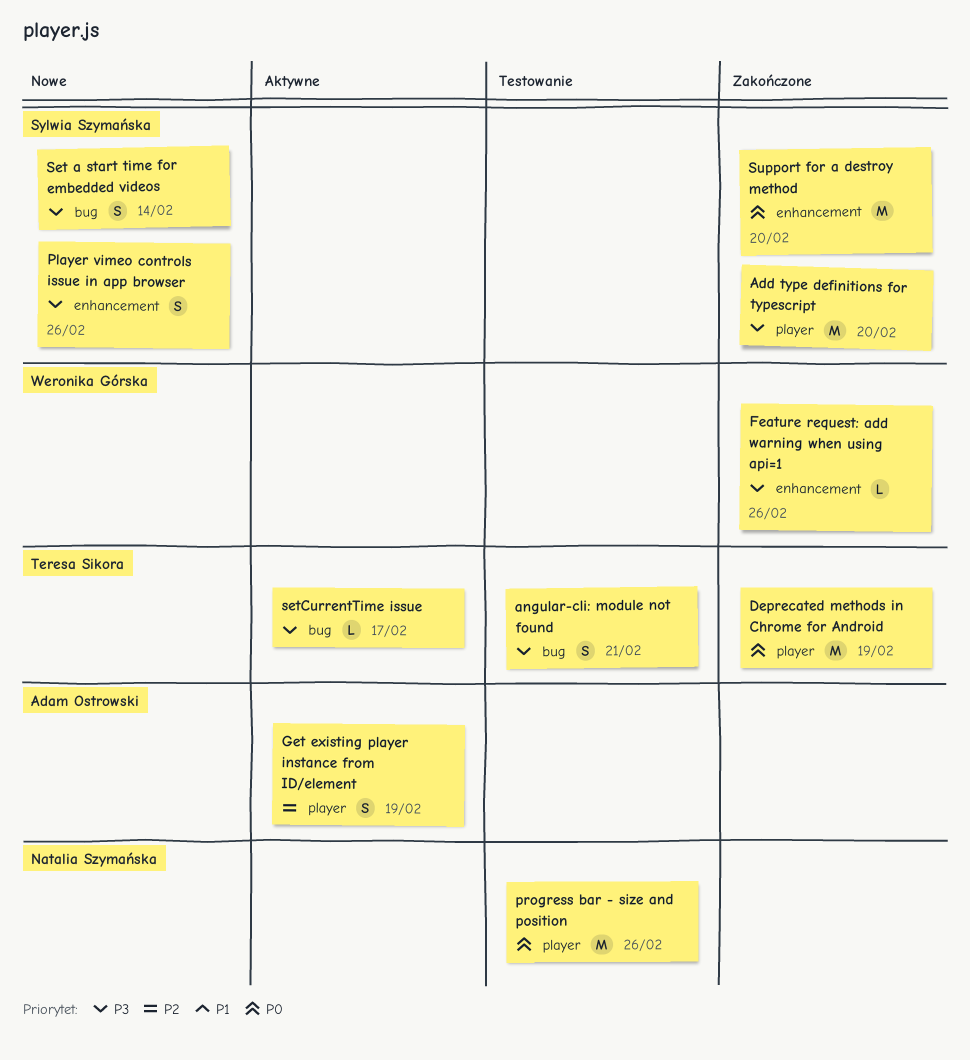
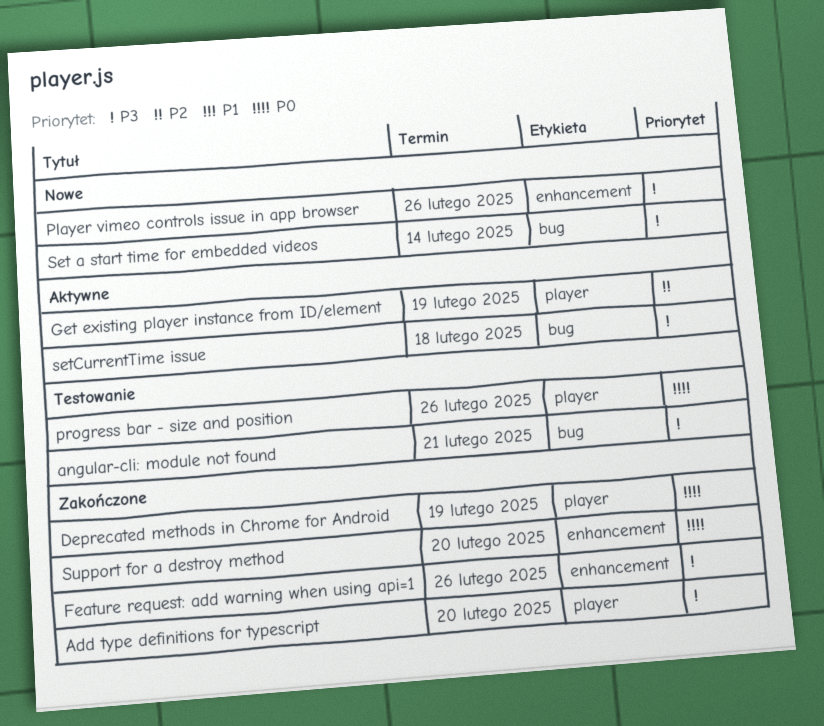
setCurrentTime issue, due: Feb 17 -> Feb 18

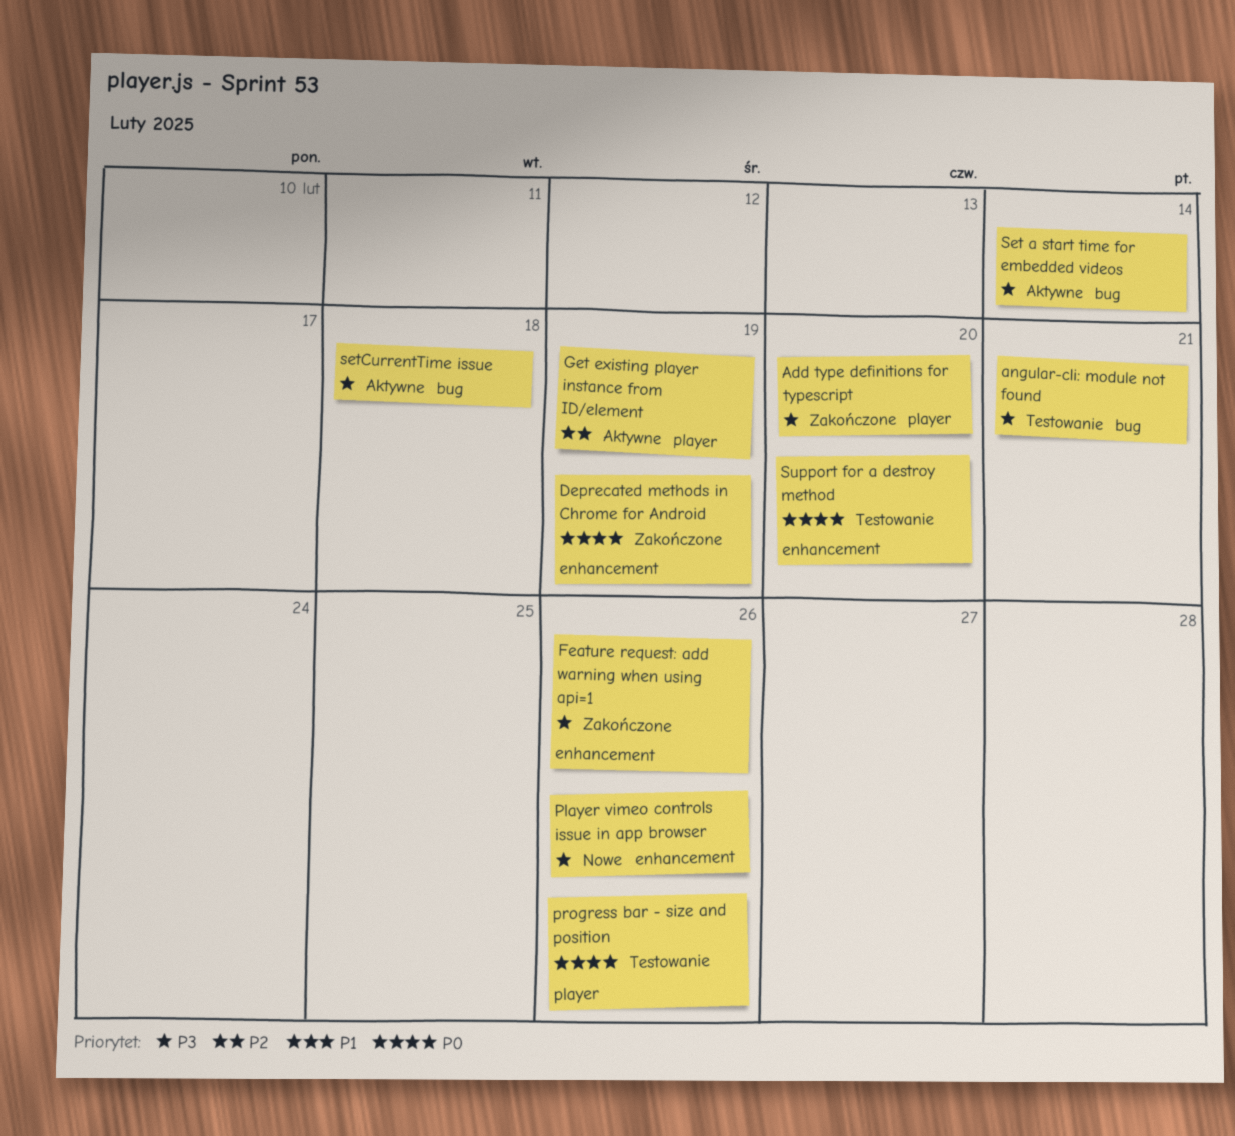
Deprecated methods in Chrome for Android, label: player -> enhancement
Set a start time for embedded videos, status: Nowe -> Aktywne
Support for a destroy method, status: Zakończone -> Testowanie

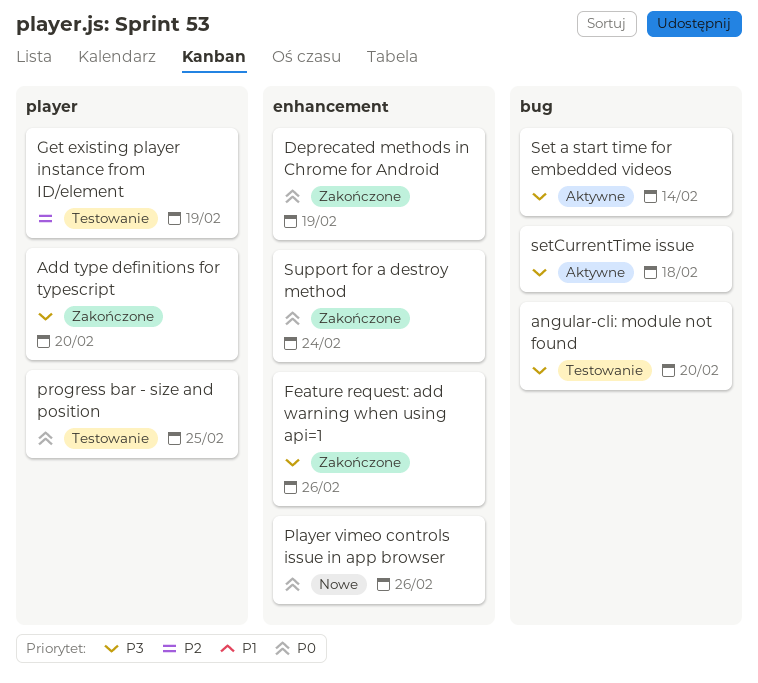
angular-cli: module not found, due: Feb 21 -> Feb 20
Get existing player instance from ID/element, status: Aktywne -> Testowanie
Player vimeo controls issue in app browser, priority: P3 -> P0
progress bar - size and position, due: Feb 26 -> Feb 25
Support for a destroy method, status: Testowanie -> Zakończone
Support for a destroy method, due: Feb 20 -> Feb 24

